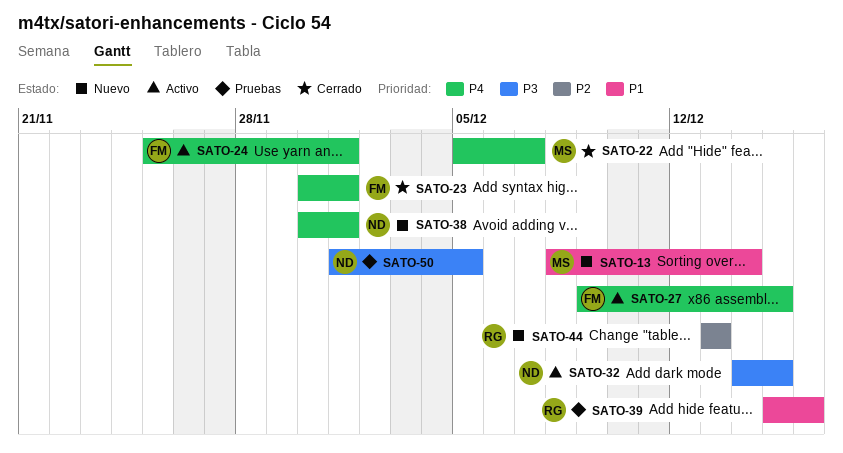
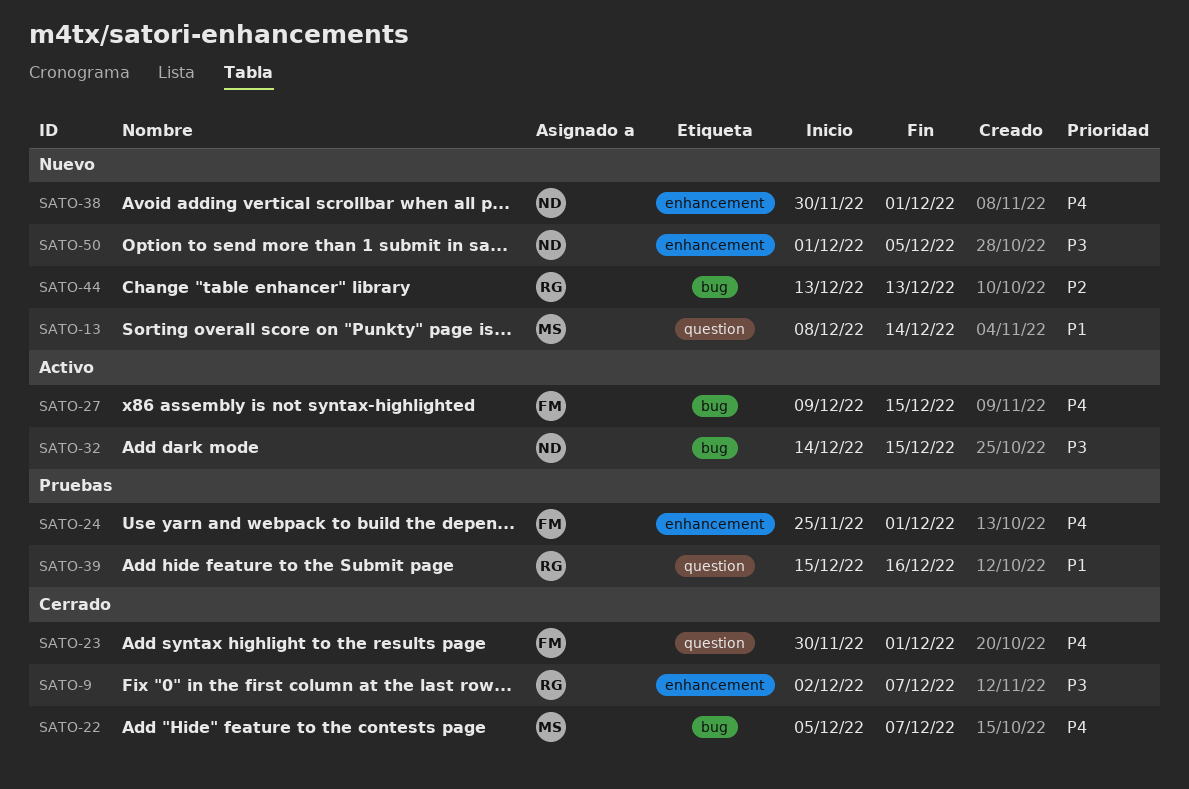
SATO-9: none -> present
SATO-24, status: Activo -> Pruebas
SATO-50, status: Pruebas -> Nuevo

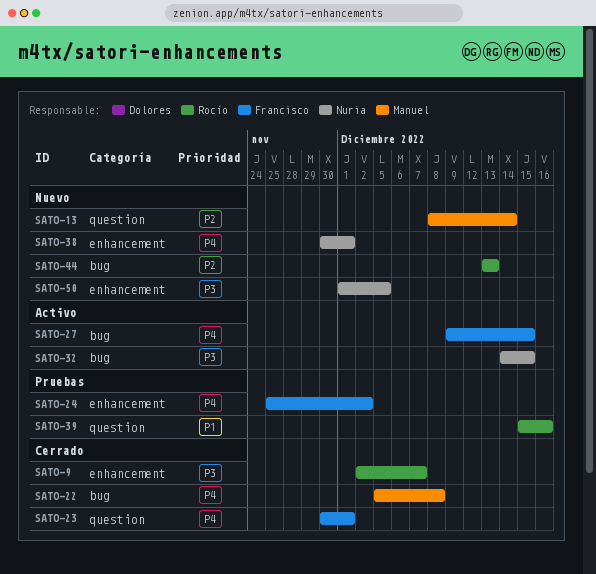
SATO-13, priority: P1 -> P2
SATO-22, due: Dec 7 -> Dec 8
SATO-24, due: Dec 1 -> Dec 2

